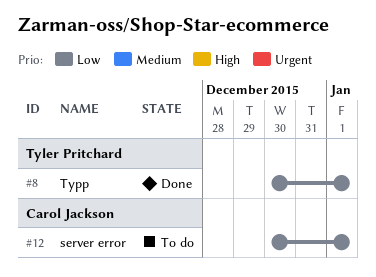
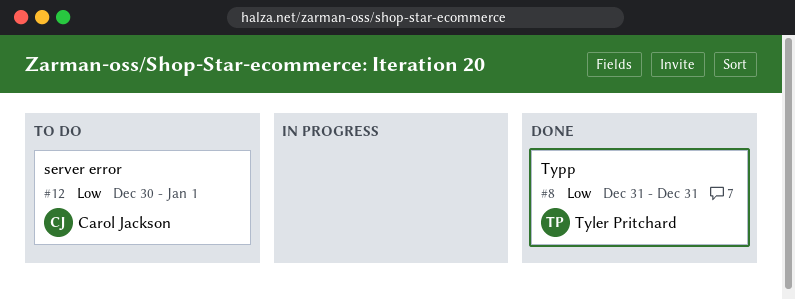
#8, start: Dec 30 -> Dec 31
#8, due: Jan 1 -> Dec 31

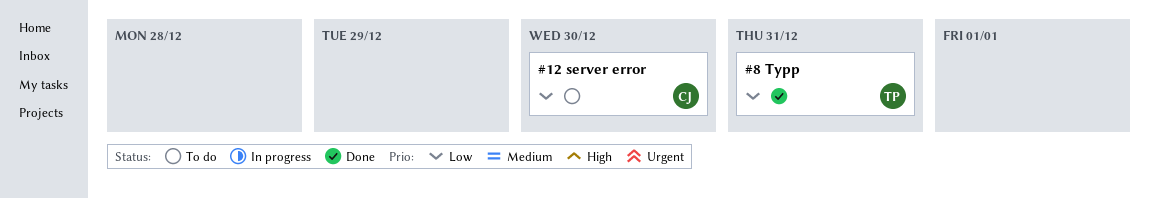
#12, due: Jan 1 -> Dec 30

